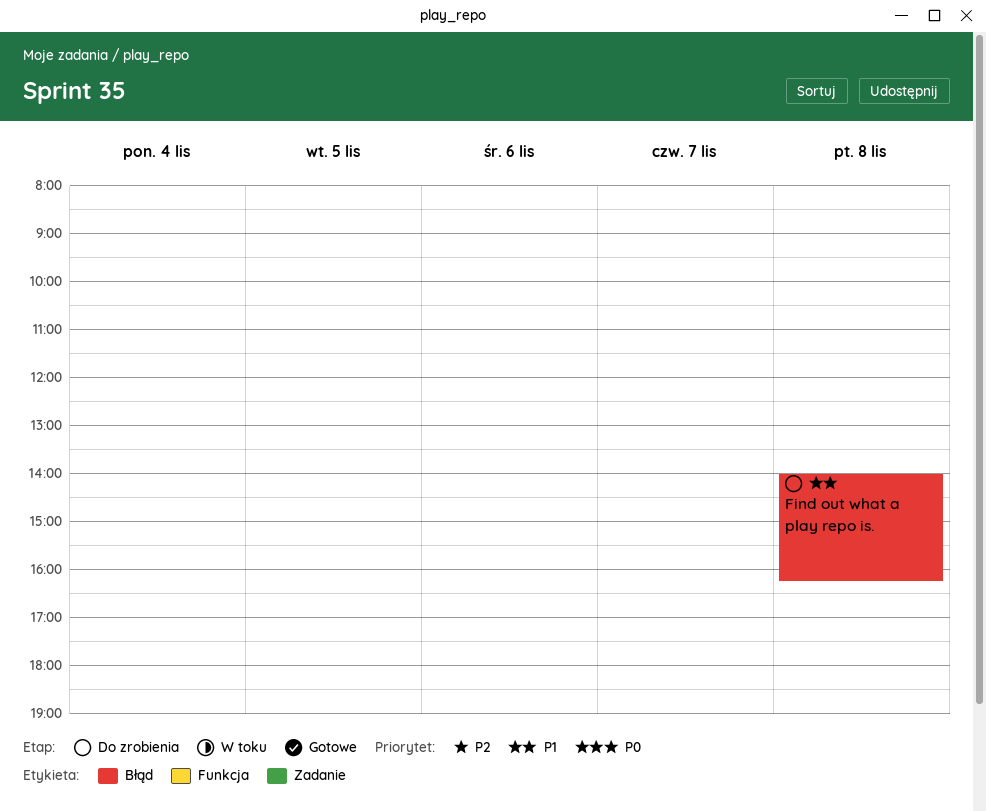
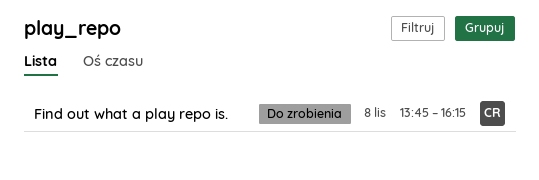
Find out what a play repo is., begins: 14:00 -> 13:45

